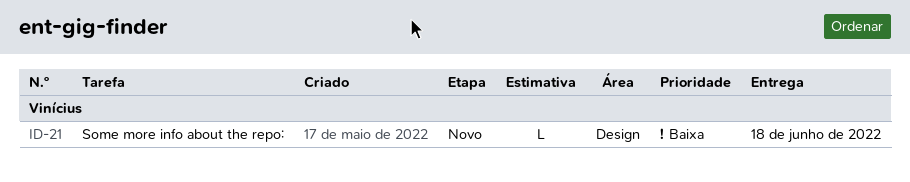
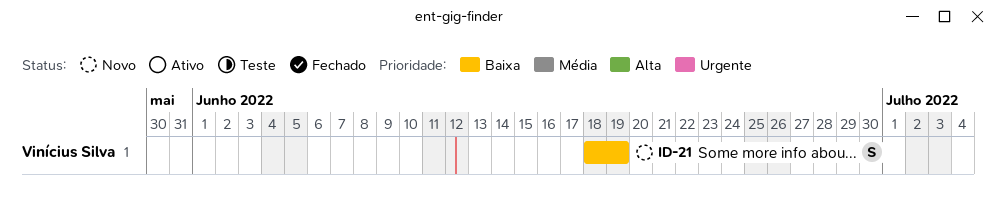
ID-21, estimate: L -> S
ID-21, due: Jun 18 -> Jun 19

